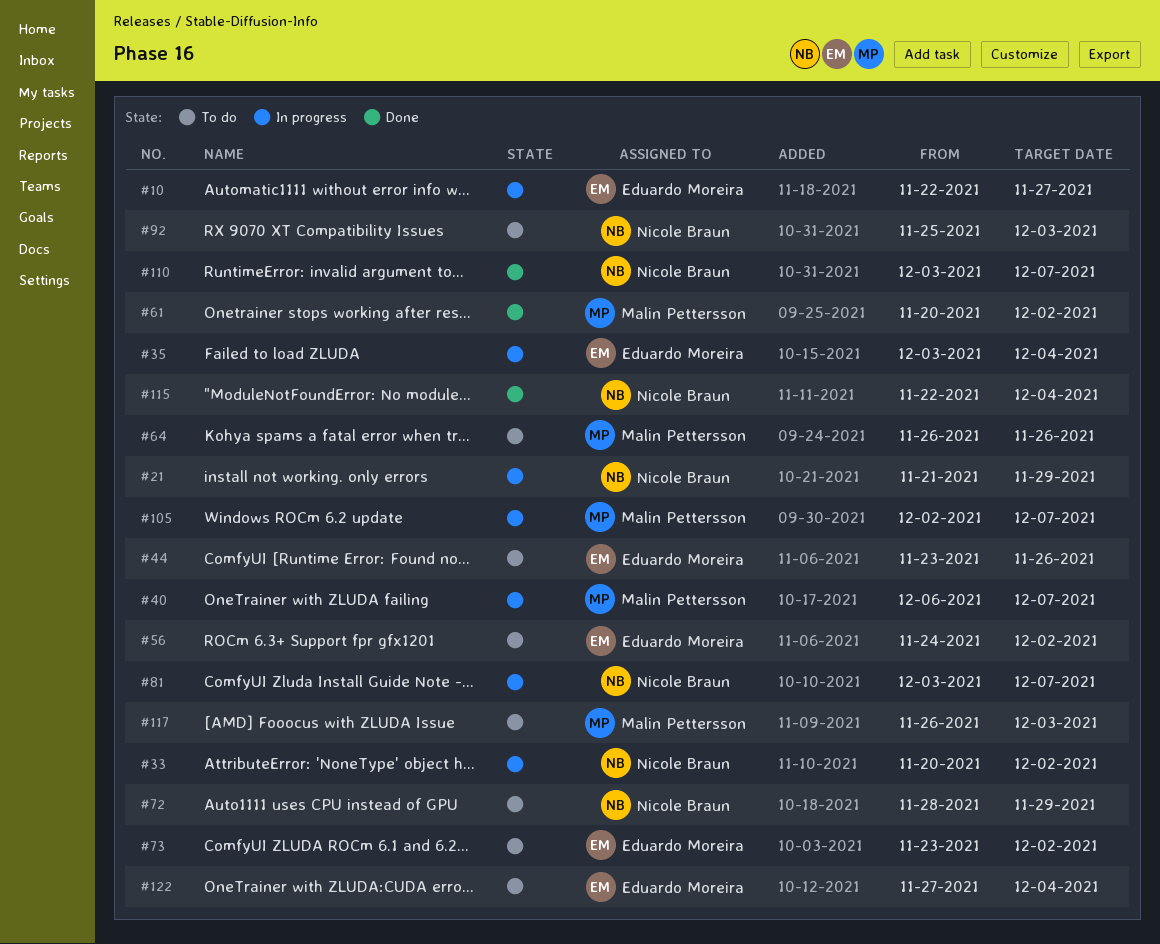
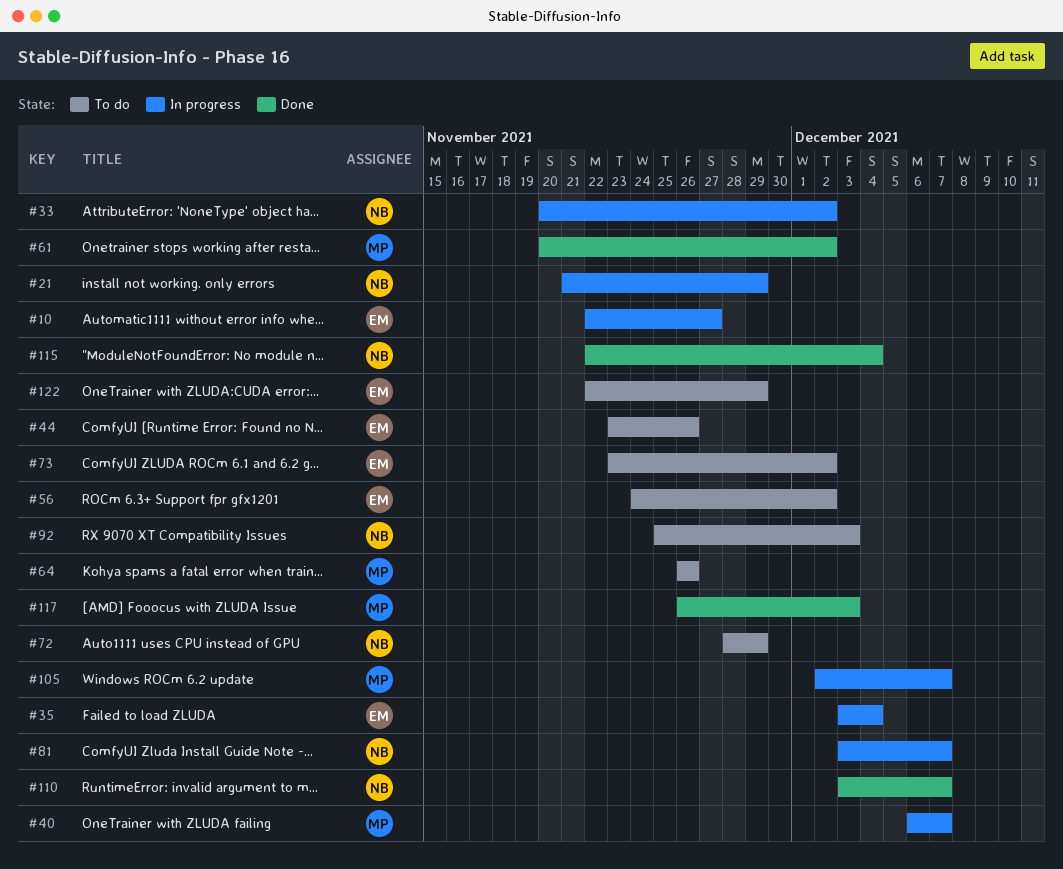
#117, status: To do -> Done
#122, start: Nov 27 -> Nov 22
#122, due: Dec 4 -> Nov 29

